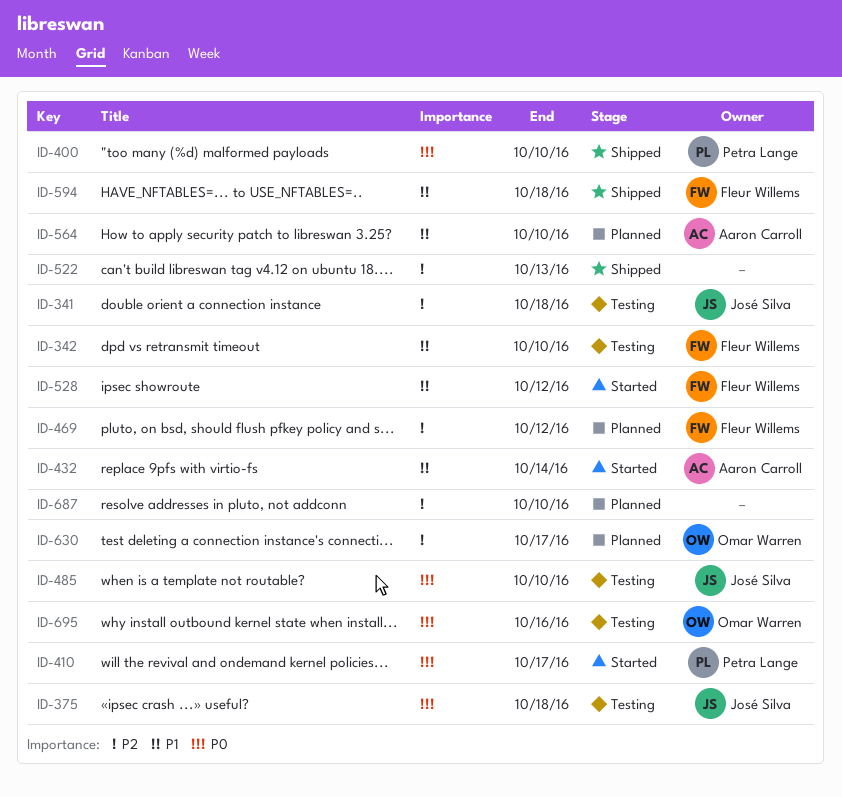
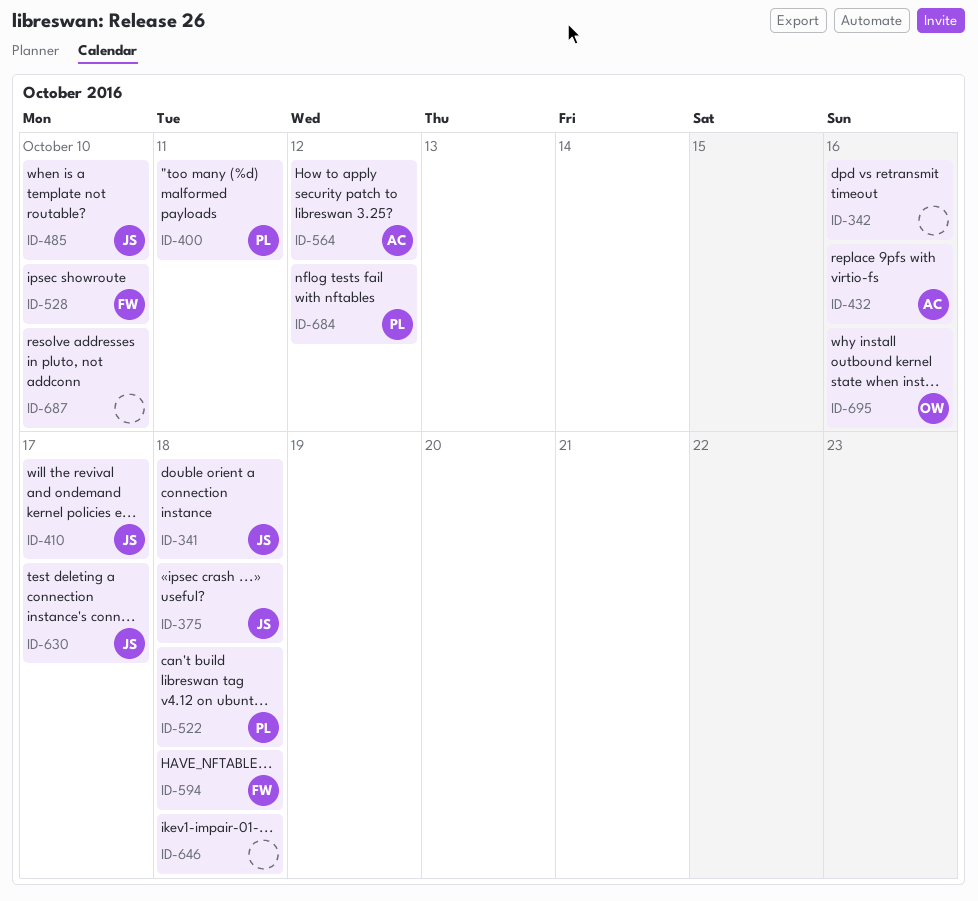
ID-342, owner: Fleur Willems -> none
ID-342, due: Oct 10 -> Oct 16
ID-400, due: Oct 10 -> Oct 11
ID-410, owner: Petra Lange -> José Silva
ID-432, due: Oct 14 -> Oct 16
ID-469: present -> none
ID-522, owner: none -> Petra Lange
ID-522, due: Oct 13 -> Oct 18
ID-528, due: Oct 12 -> Oct 10
ID-564, due: Oct 10 -> Oct 12
ID-630, owner: Omar Warren -> José Silva
ID-646: none -> present
ID-684: none -> present

